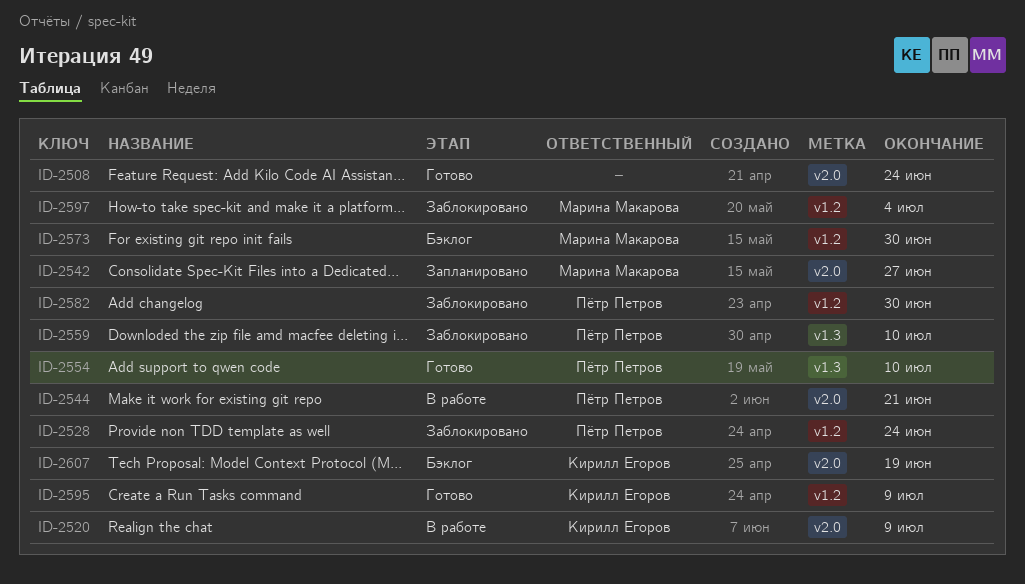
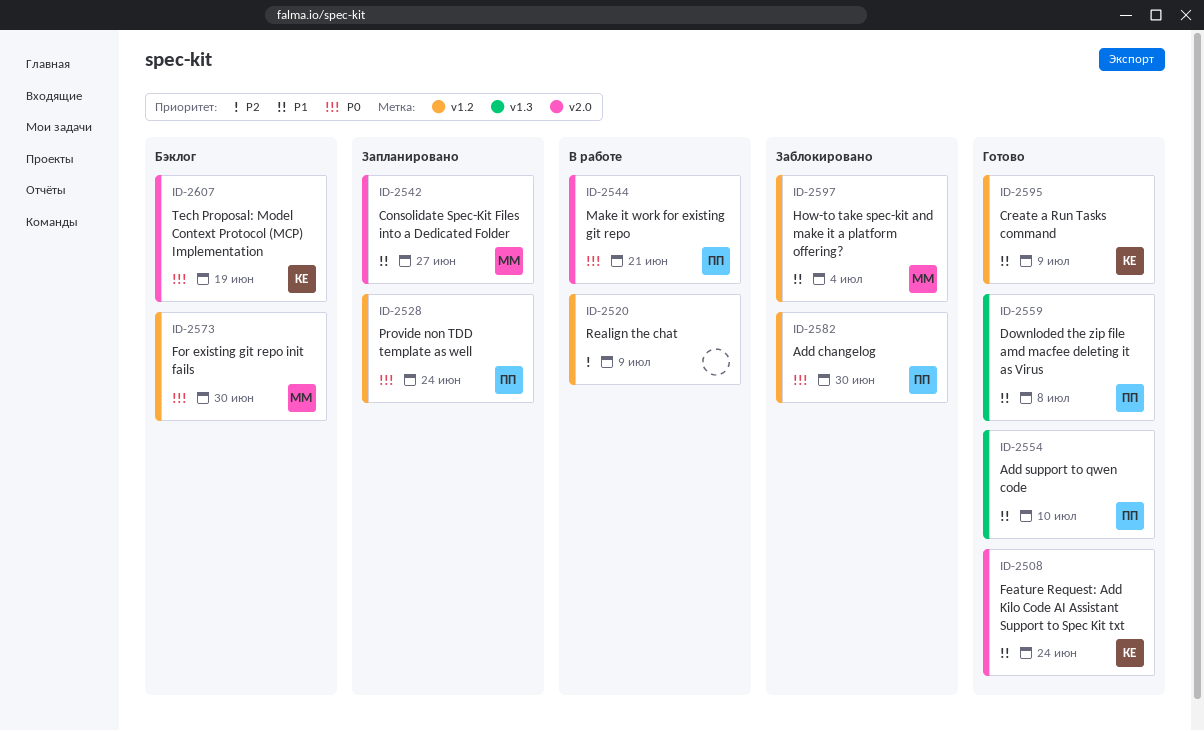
ID-2508, owner: none -> Кирилл Егоров
ID-2520, owner: Кирилл Егоров -> none
ID-2520, label: v2.0 -> v1.2
ID-2528, status: Заблокировано -> Запланировано
ID-2559, status: Заблокировано -> Готово
ID-2559, due: Jul 10 -> Jul 8

